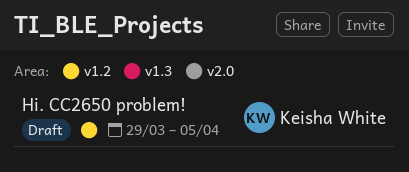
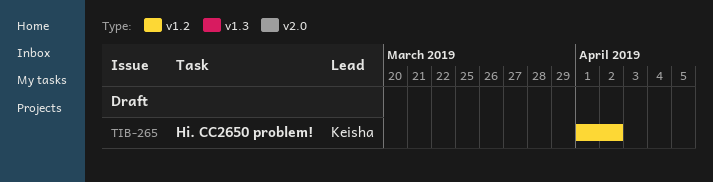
Hi. CC2650 problem!, start: Mar 29 -> Apr 1
Hi. CC2650 problem!, due: Apr 5 -> Apr 2

